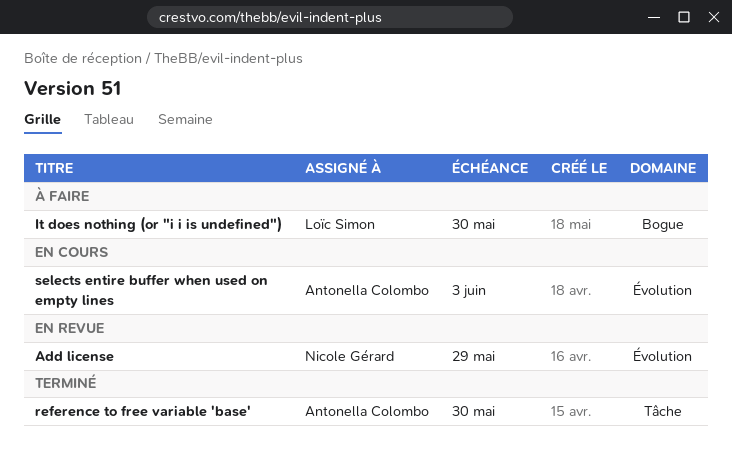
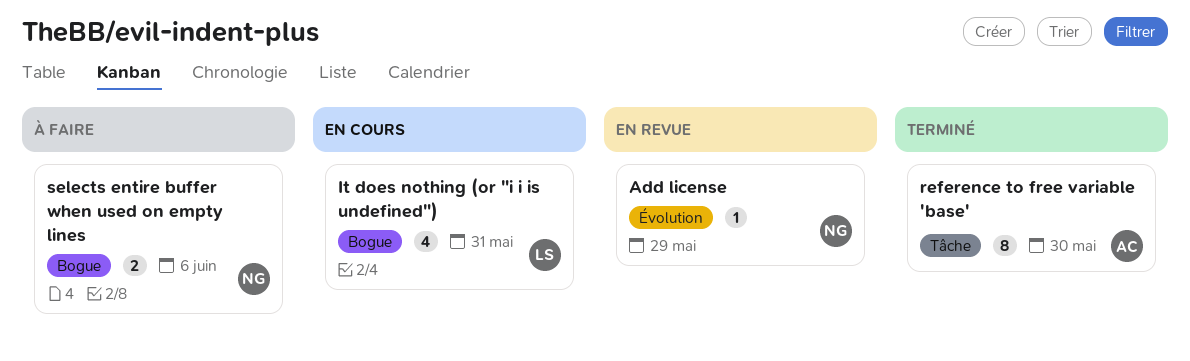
It does nothing (or "i i is undefined"), status: À faire -> En cours
It does nothing (or "i i is undefined"), due: May 30 -> May 31
selects entire buffer when used on empty lines, status: En cours -> À faire
selects entire buffer when used on empty lines, owner: Antonella Colombo -> Nicole Gérard
selects entire buffer when used on empty lines, label: Évolution -> Bogue
selects entire buffer when used on empty lines, due: Jun 3 -> Jun 6

